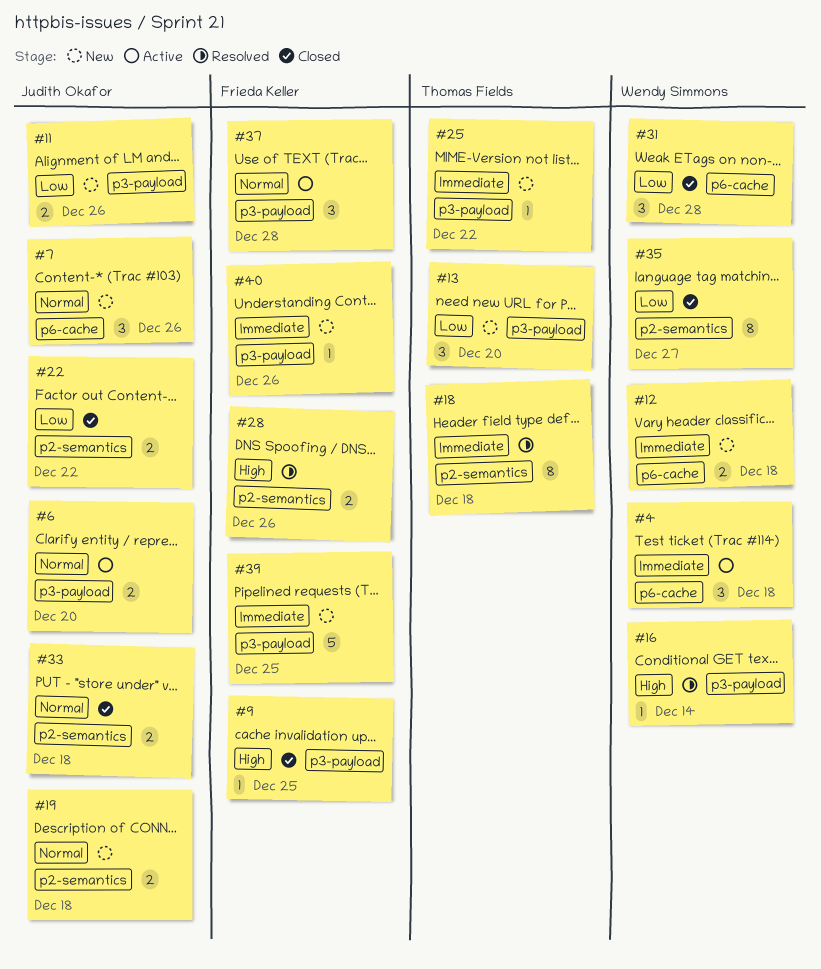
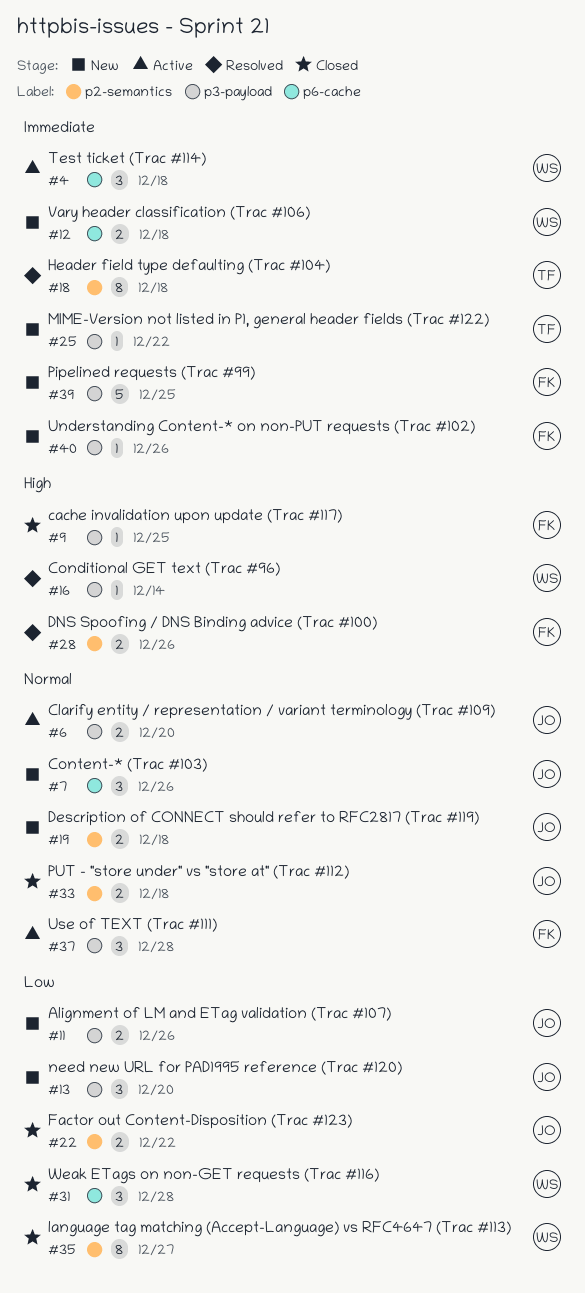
#13, owner: Thomas Fields -> Judith Okafor

